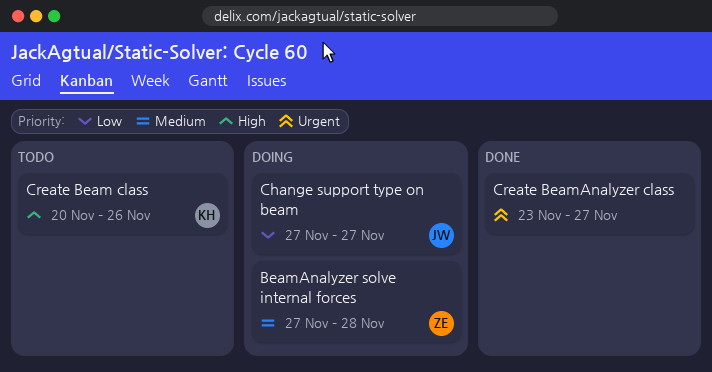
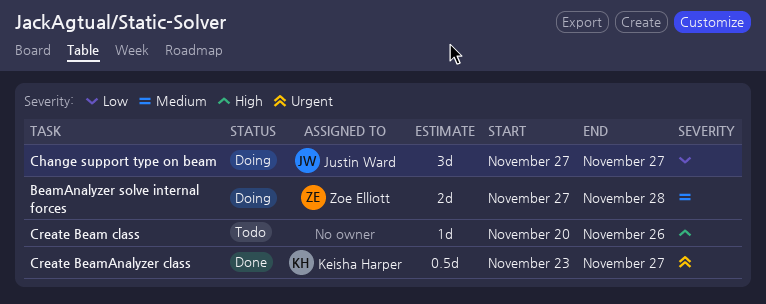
Create Beam class, owner: Keisha Harper -> none
Create BeamAnalyzer class, owner: none -> Keisha Harper

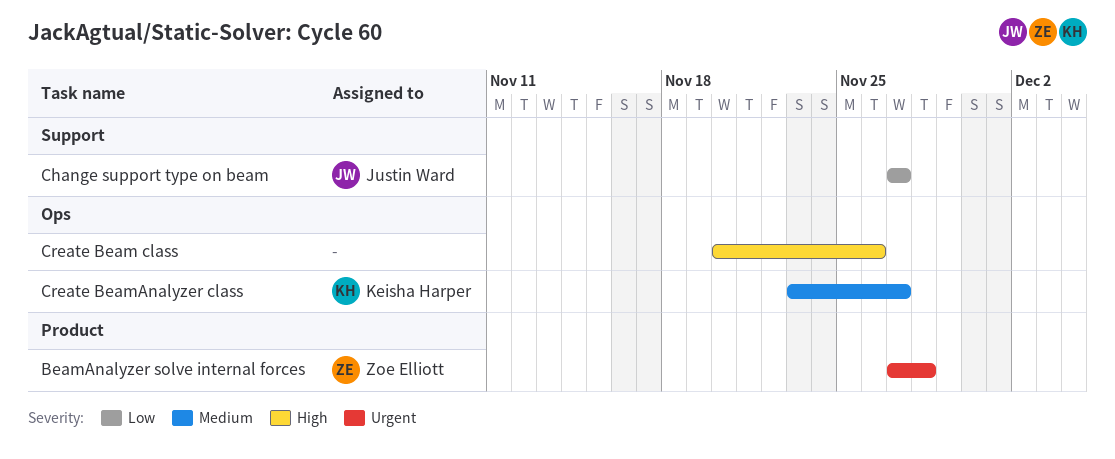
BeamAnalyzer solve internal forces, priority: Medium -> Urgent
Create BeamAnalyzer class, priority: Urgent -> Medium

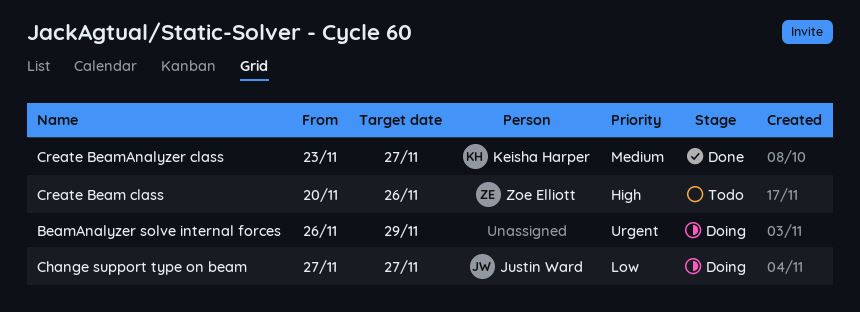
BeamAnalyzer solve internal forces, owner: Zoe Elliott -> none
BeamAnalyzer solve internal forces, start: Nov 27 -> Nov 26
BeamAnalyzer solve internal forces, due: Nov 28 -> Nov 29
Create Beam class, owner: none -> Zoe Elliott

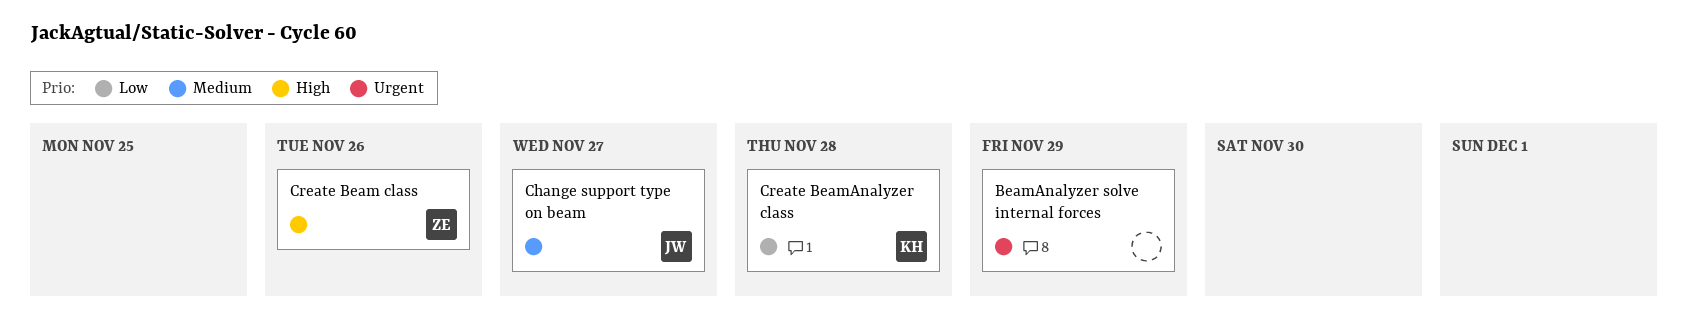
Change support type on beam, priority: Low -> Medium
Create BeamAnalyzer class, priority: Medium -> Low
Create BeamAnalyzer class, due: Nov 27 -> Nov 28

